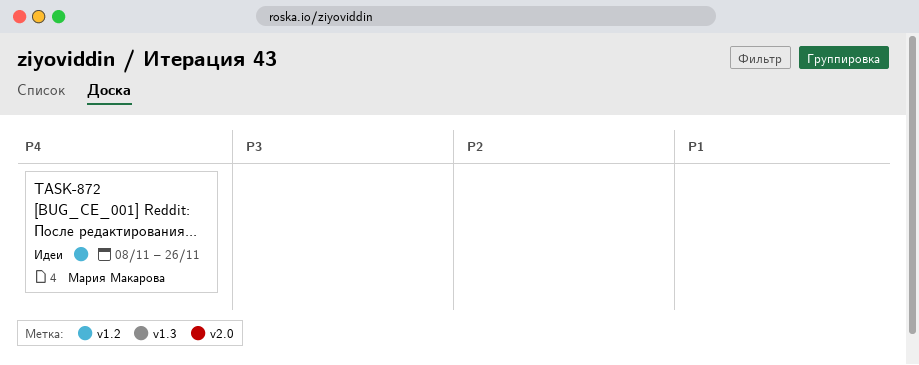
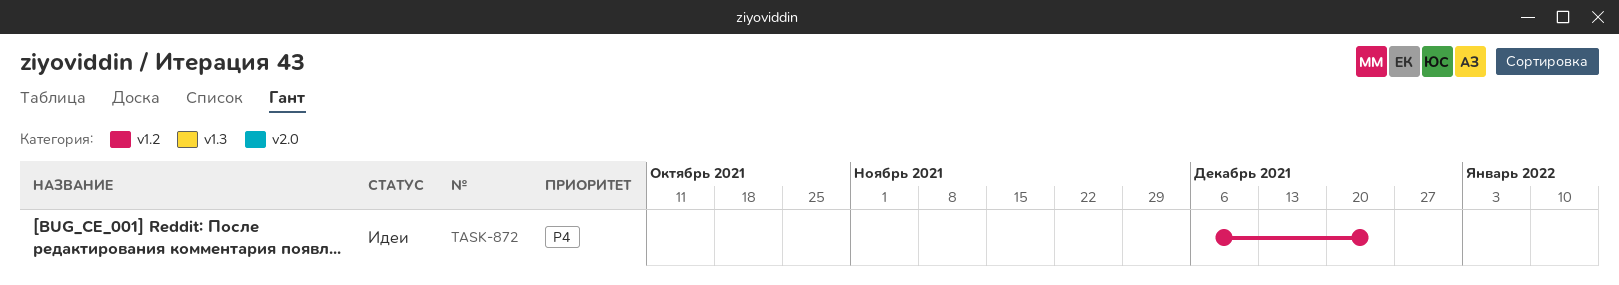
TASK-872, start: Nov 8 -> Dec 6
TASK-872, due: Nov 26 -> Dec 24

